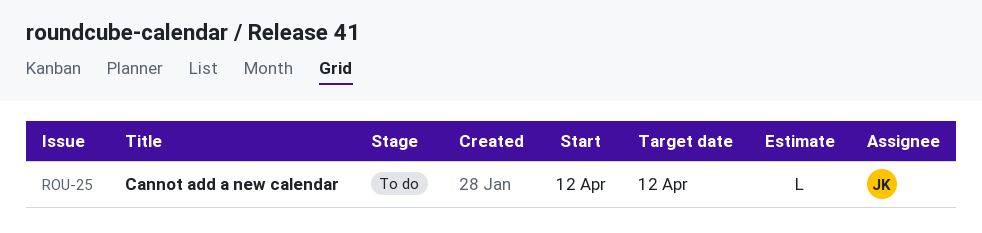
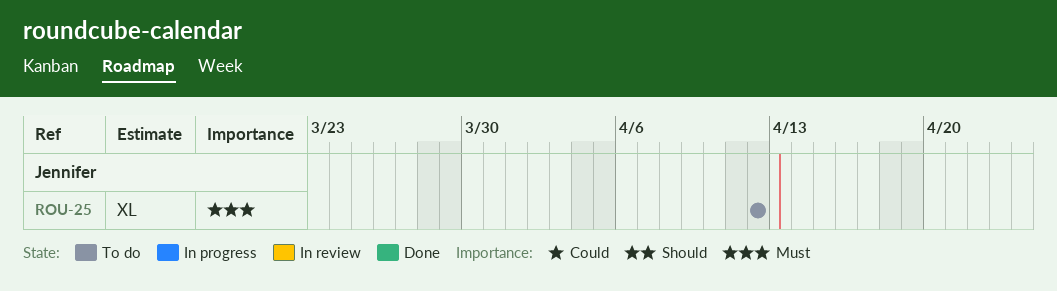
ROU-25, estimate: L -> XL

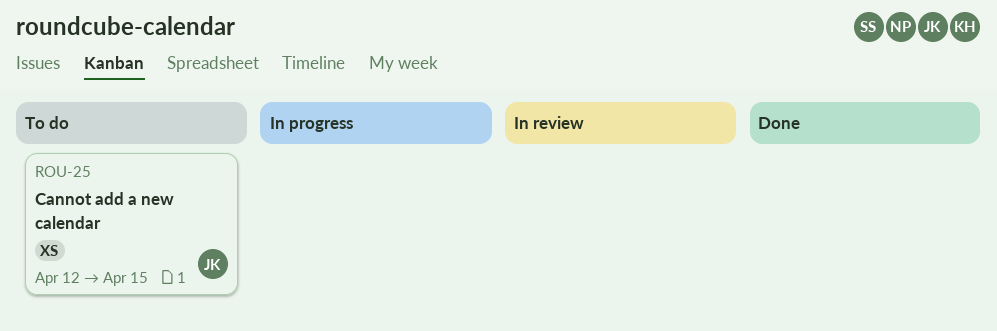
ROU-25, estimate: XL -> XS
ROU-25, due: Apr 12 -> Apr 15

